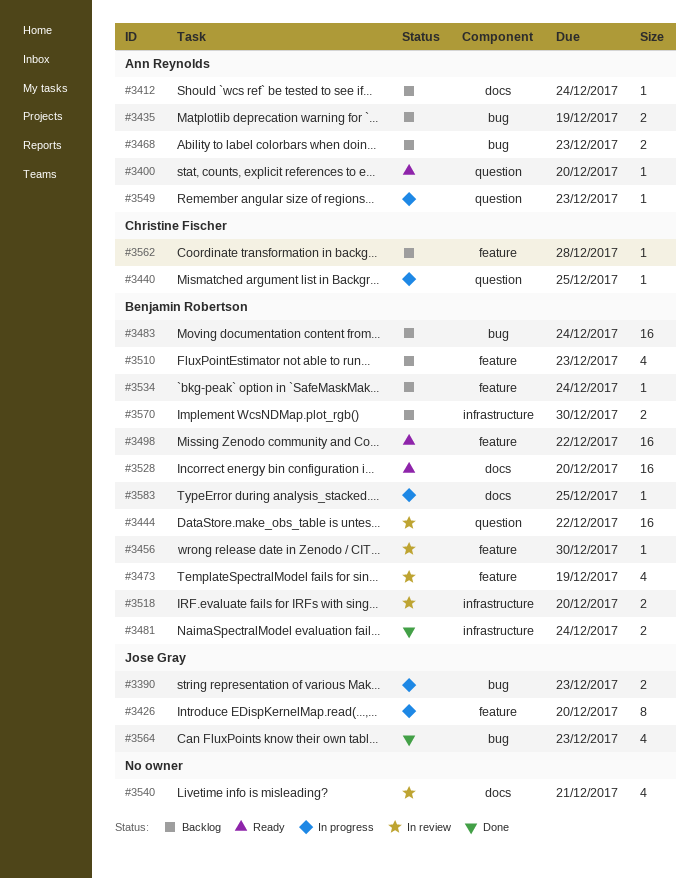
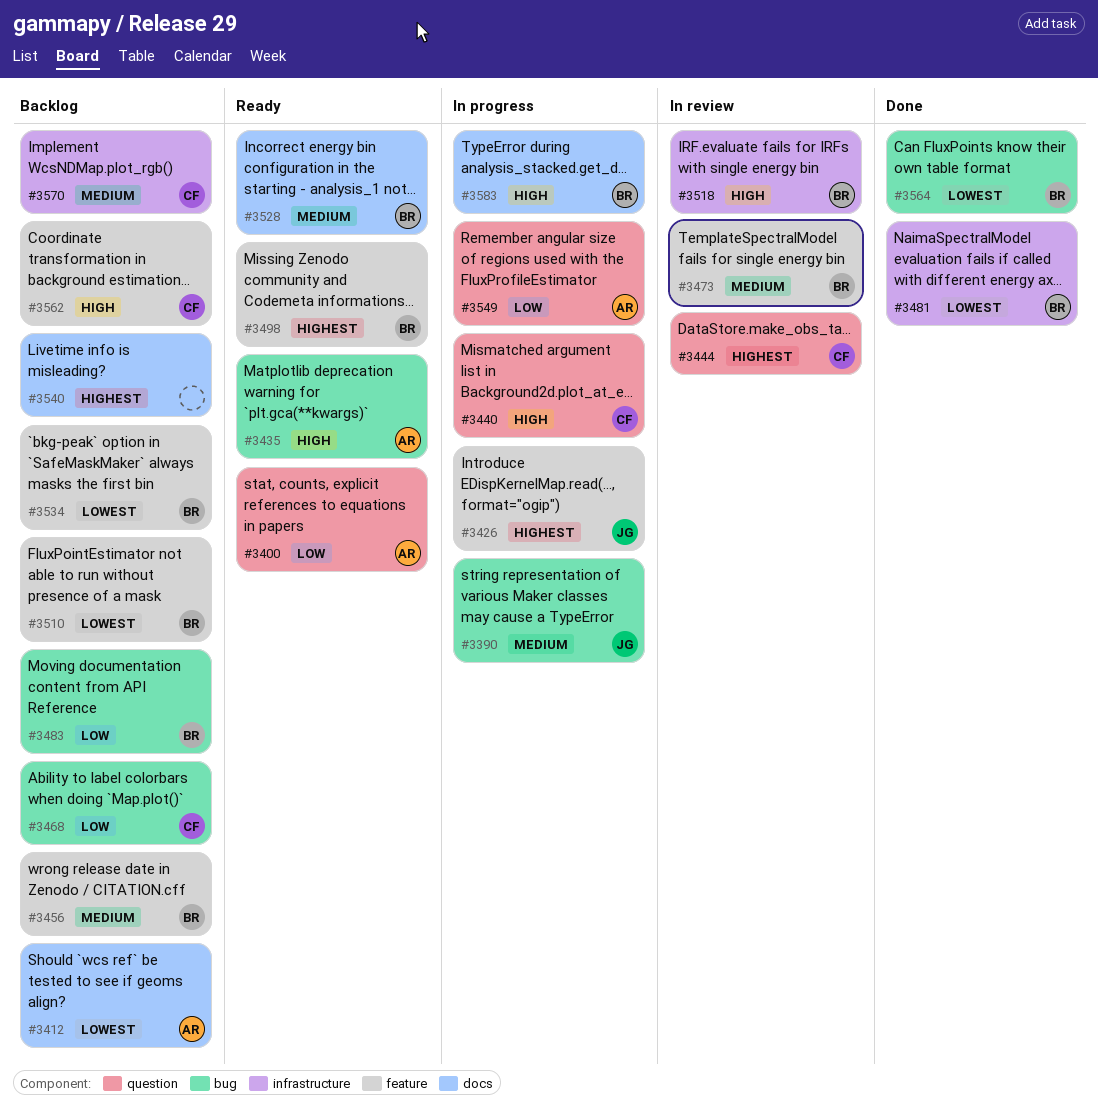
#3435, status: Backlog -> Ready
#3444, owner: Benjamin Robertson -> Christine Fischer
#3456, status: In review -> Backlog
#3468, owner: Ann Reynolds -> Christine Fischer
#3540, status: In review -> Backlog
#3564, owner: Jose Gray -> Benjamin Robertson
#3570, owner: Benjamin Robertson -> Christine Fischer

